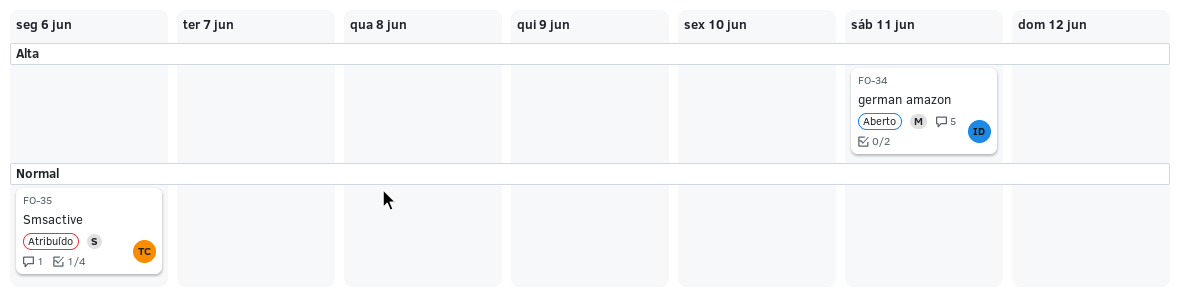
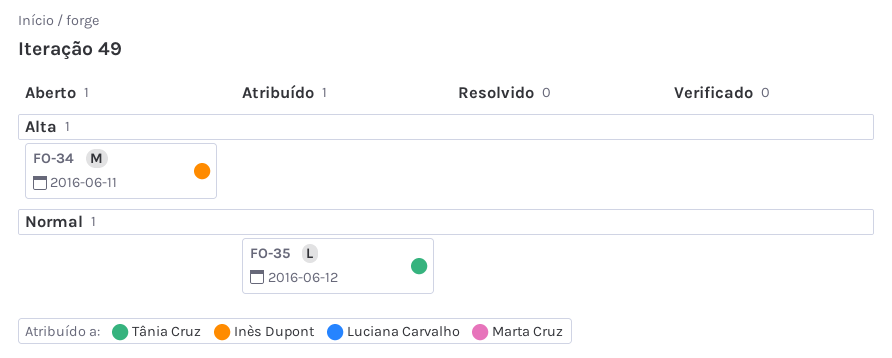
FO-35, estimate: S -> L
FO-35, due: Jun 6 -> Jun 12

